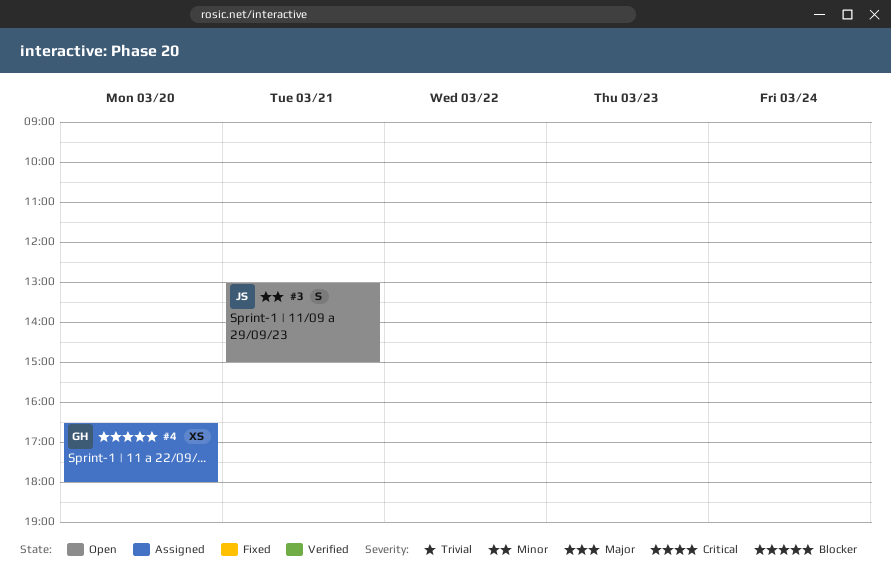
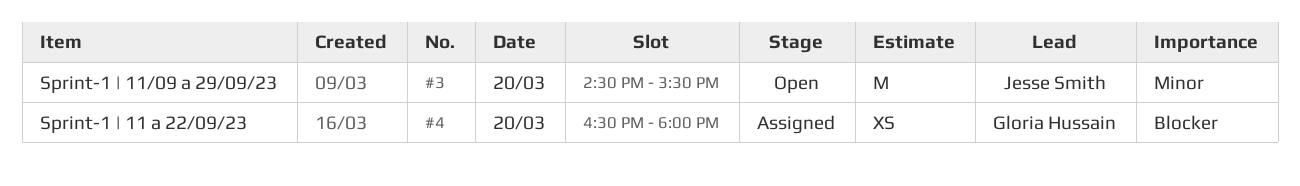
#3, estimate: S -> M
#3, day: Mar 21 -> Mar 20
#3, begins: 13:00 -> 14:30
#3, ends: 15:00 -> 15:30

